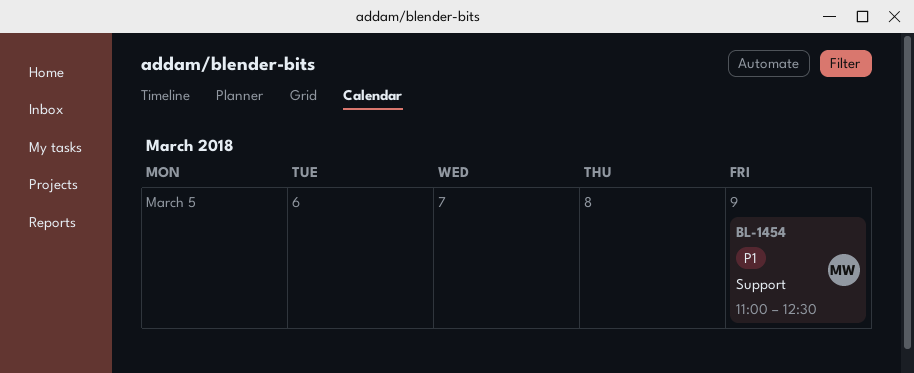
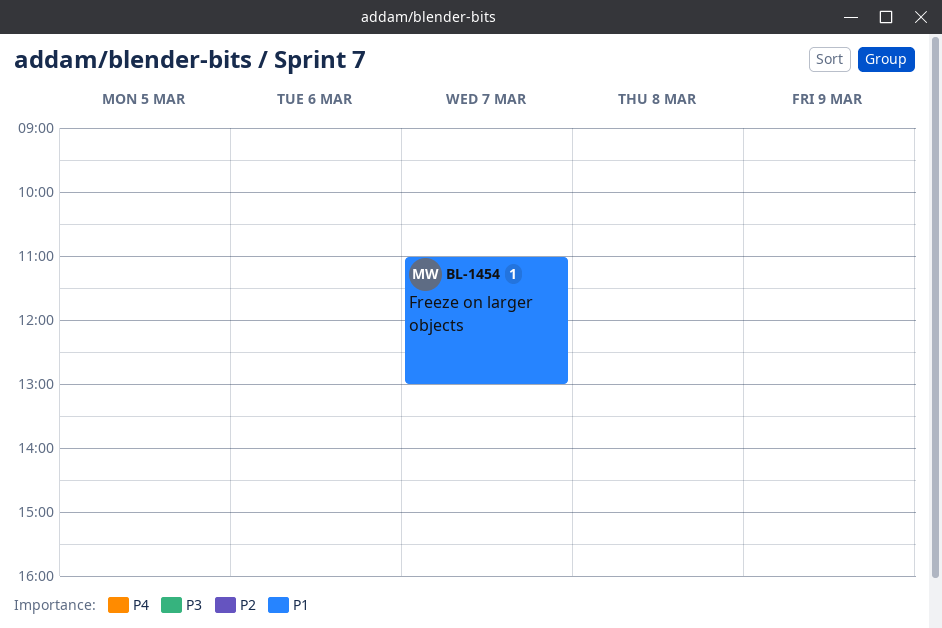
BL-1454, day: Mar 9 -> Mar 7
BL-1454, ends: 12:30 -> 13:00

